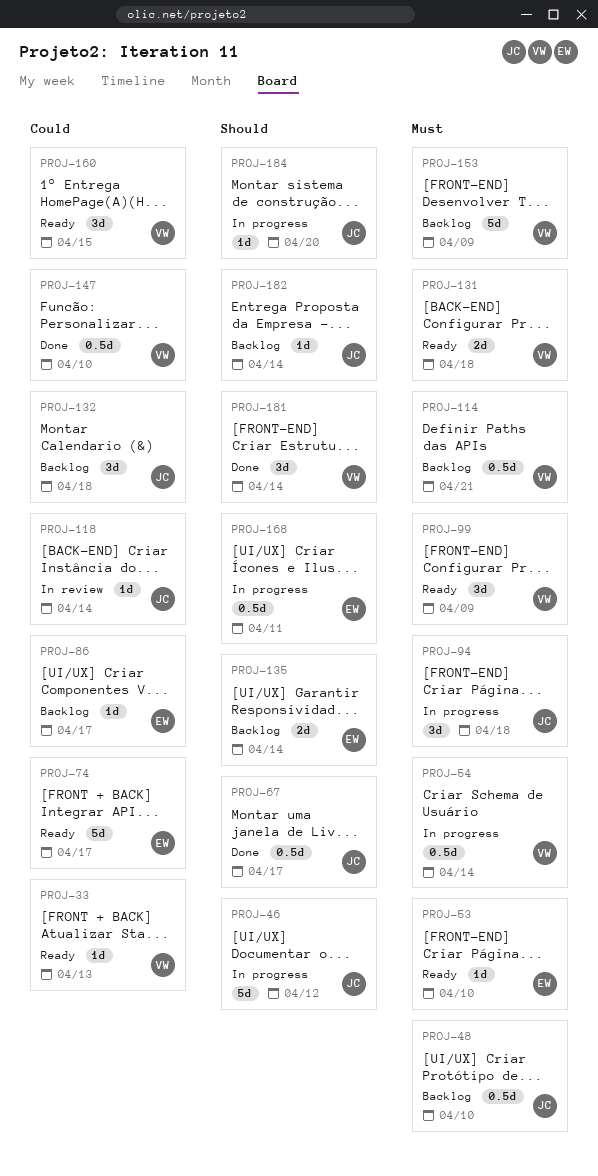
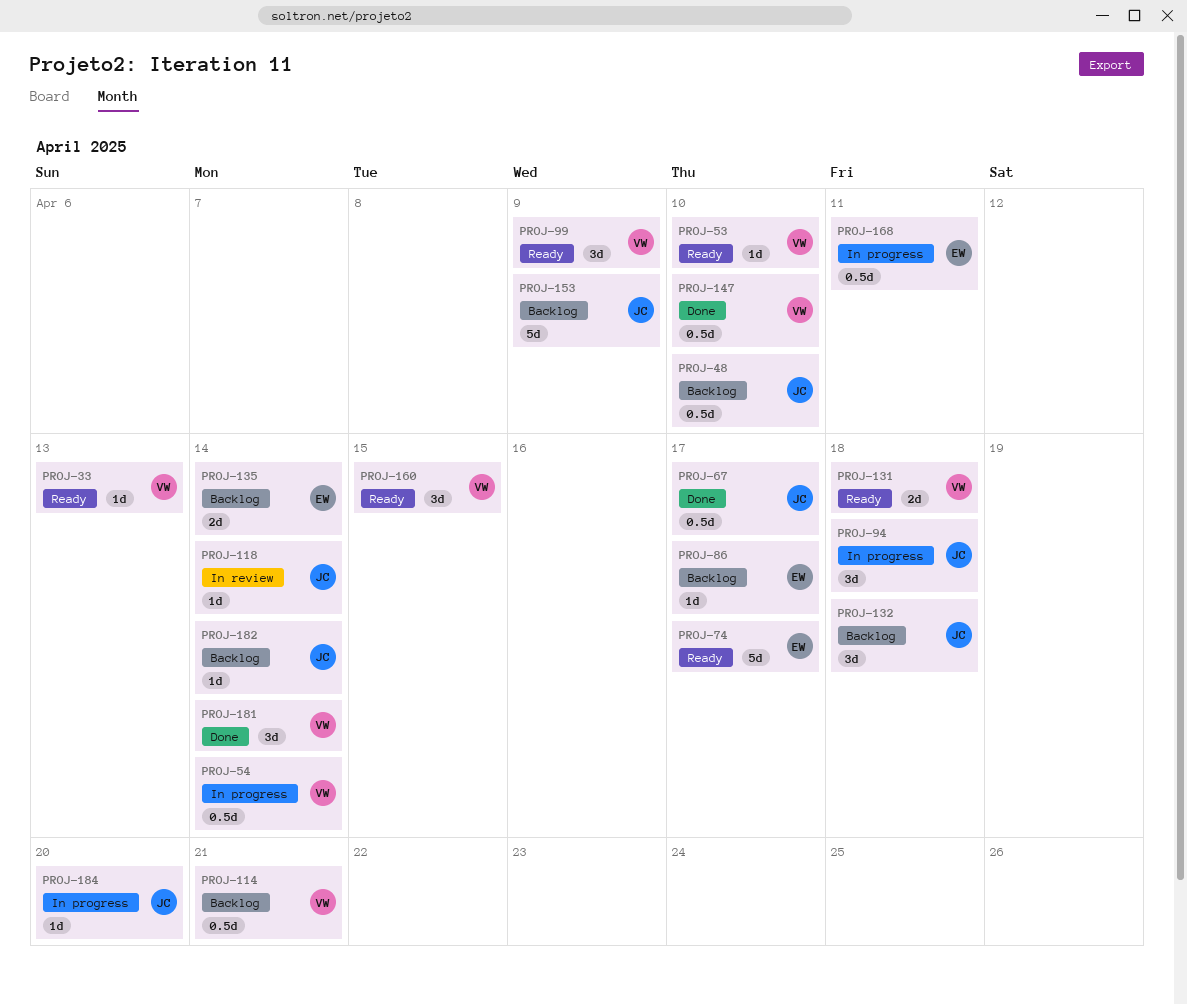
PROJ-46: present -> none
PROJ-53, owner: EW -> VW
PROJ-153, owner: VW -> JC

